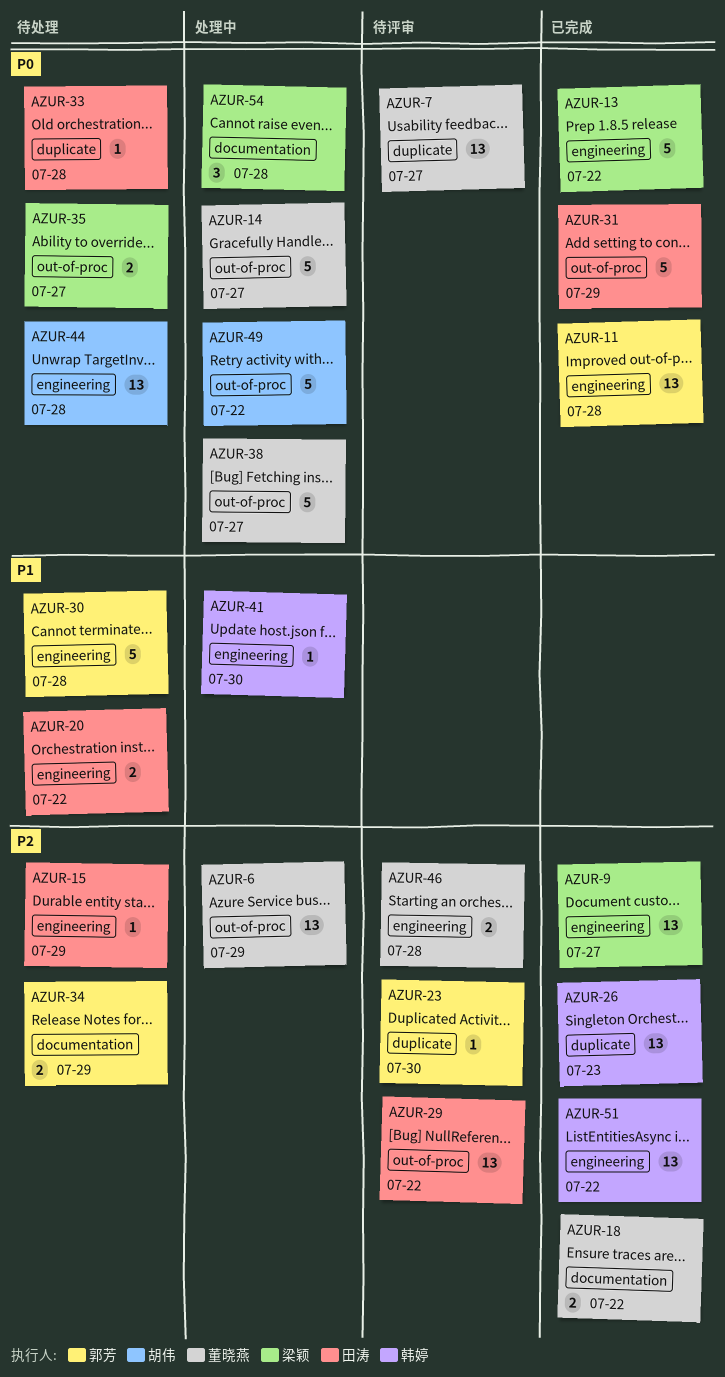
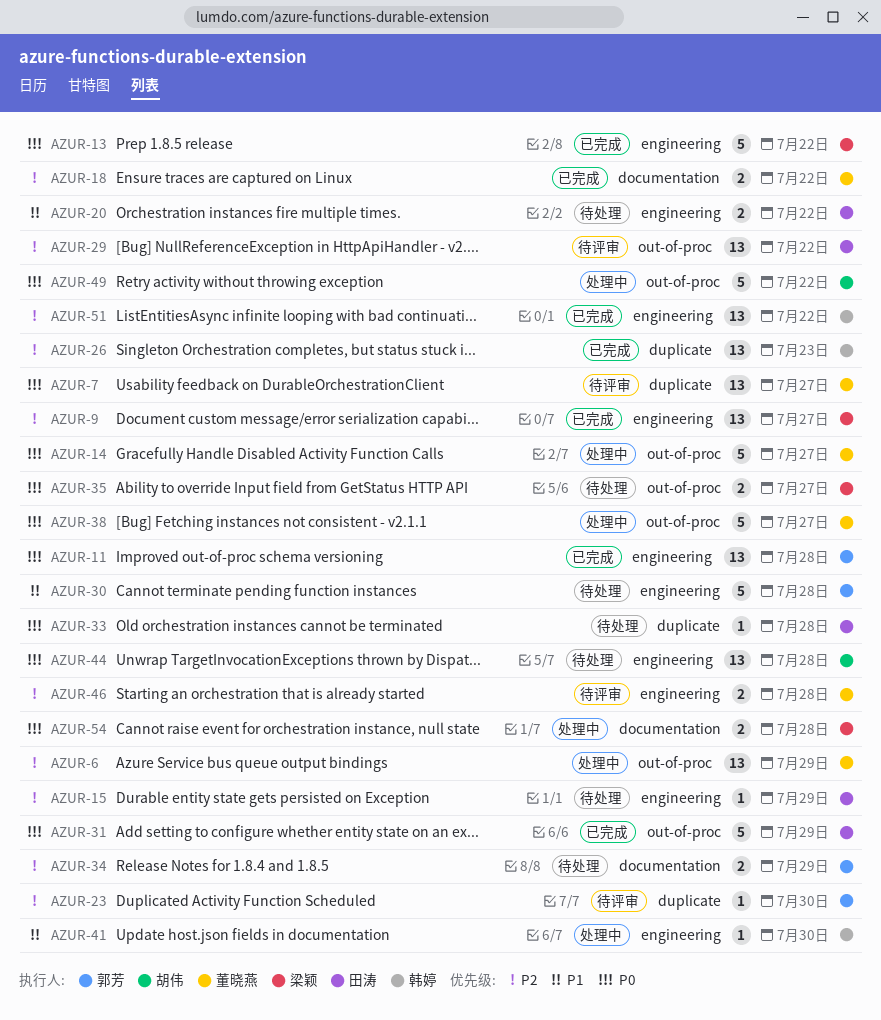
AZUR-54, estimate: 3 -> 2

